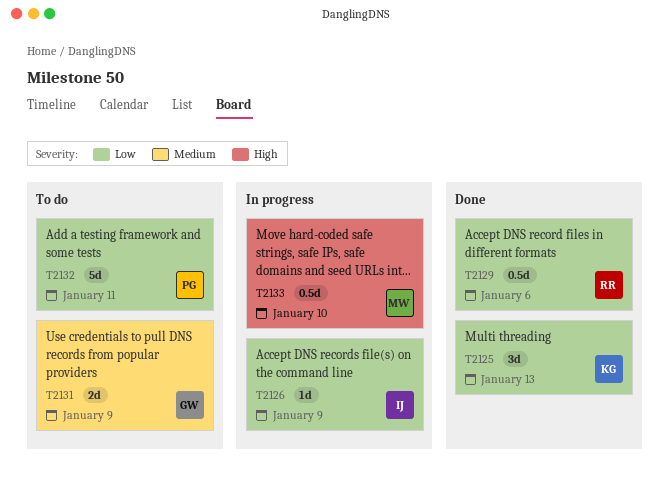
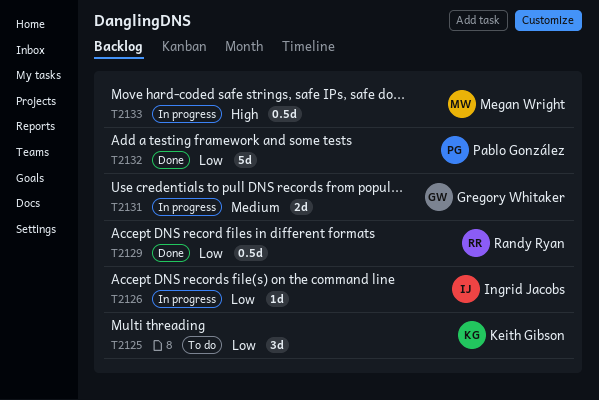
T2125, status: Done -> To do
T2131, status: To do -> In progress
T2132, status: To do -> Done

